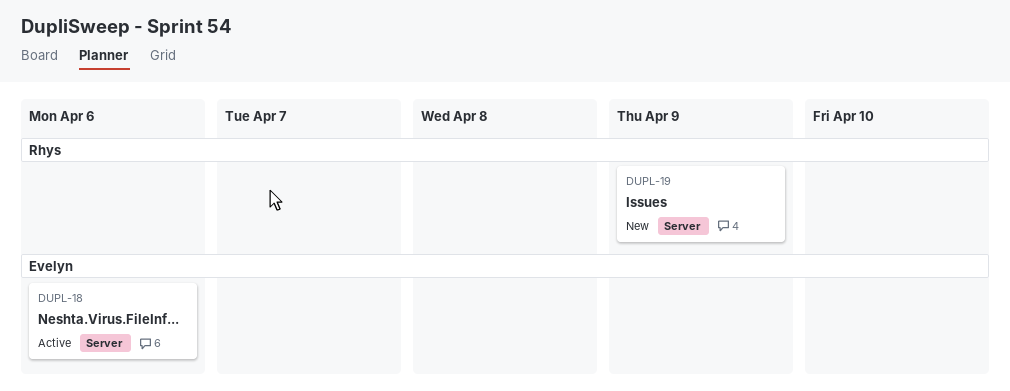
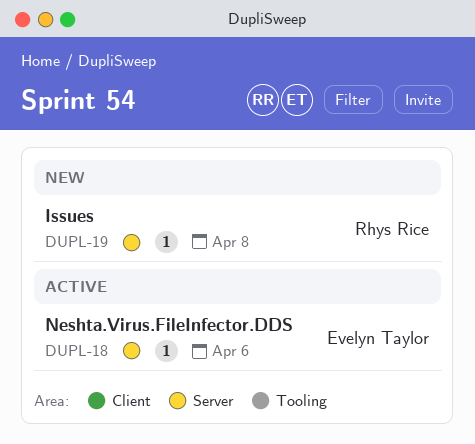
DUPL-19, due: Apr 9 -> Apr 8

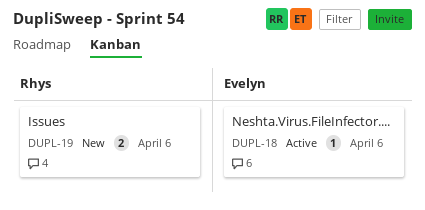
DUPL-19, estimate: 1 -> 2
DUPL-19, due: Apr 8 -> Apr 6

